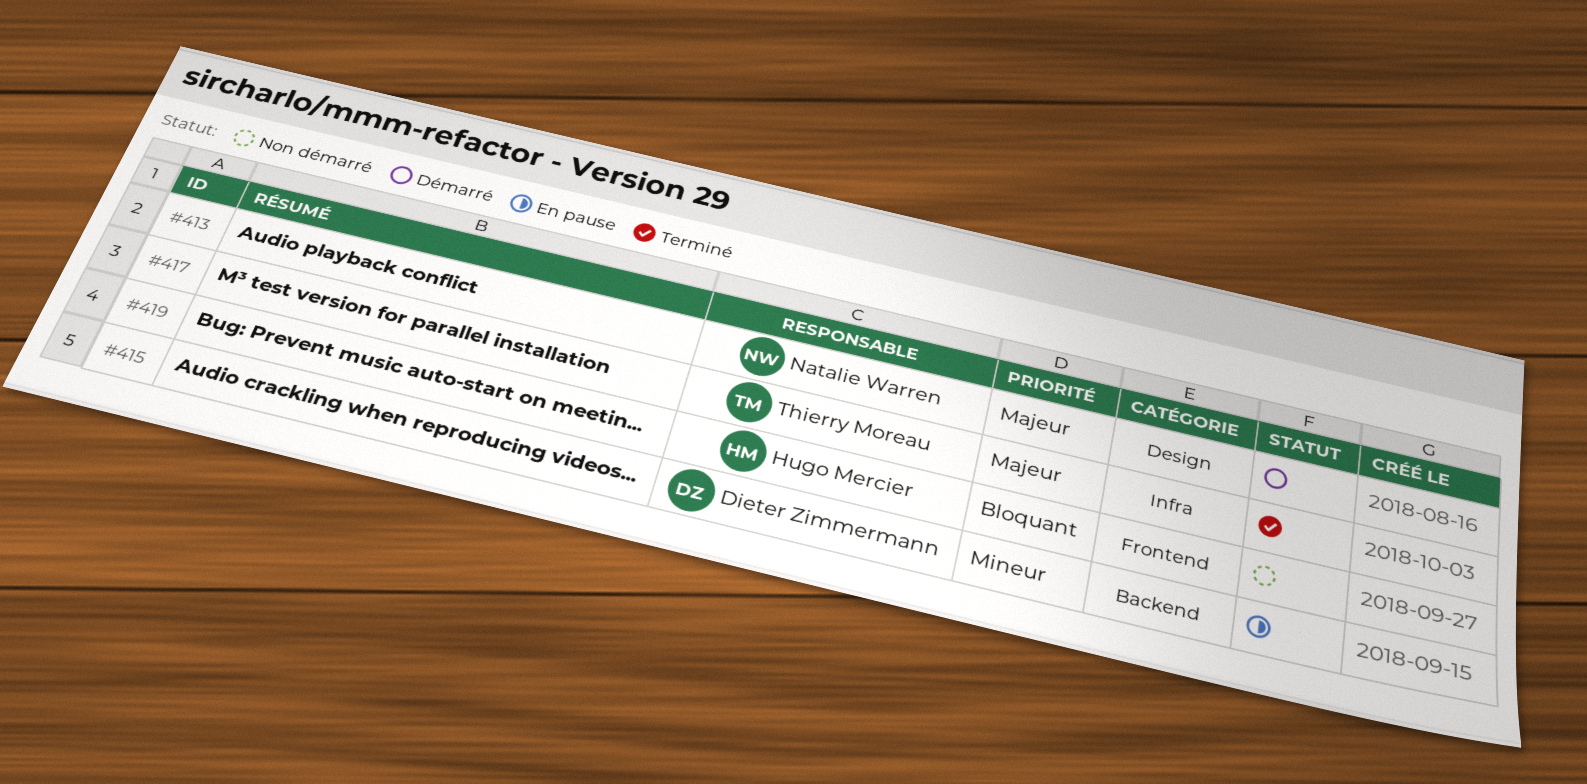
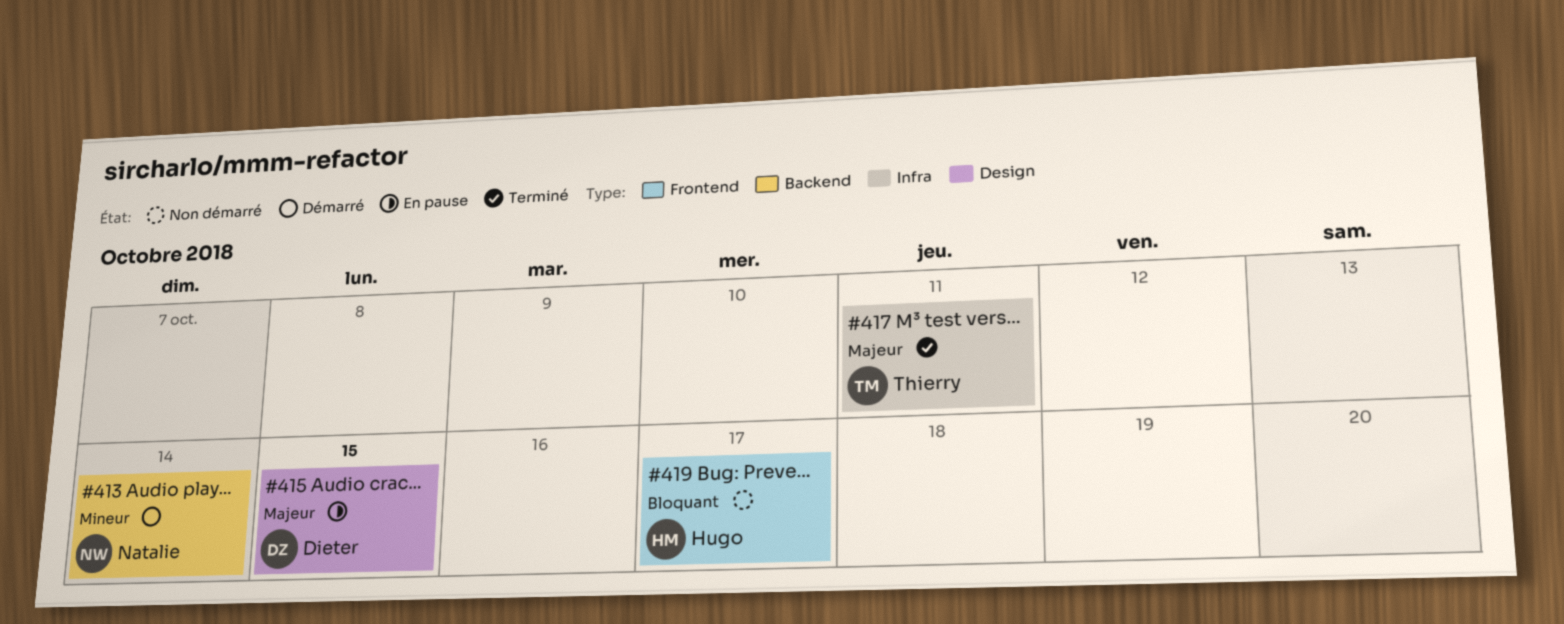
#413, priority: Majeur -> Mineur
#413, label: Design -> Backend
#415, priority: Mineur -> Majeur
#415, label: Backend -> Design

